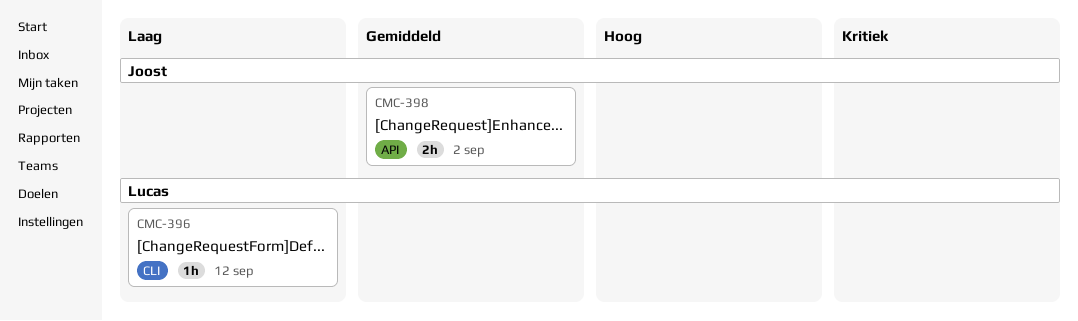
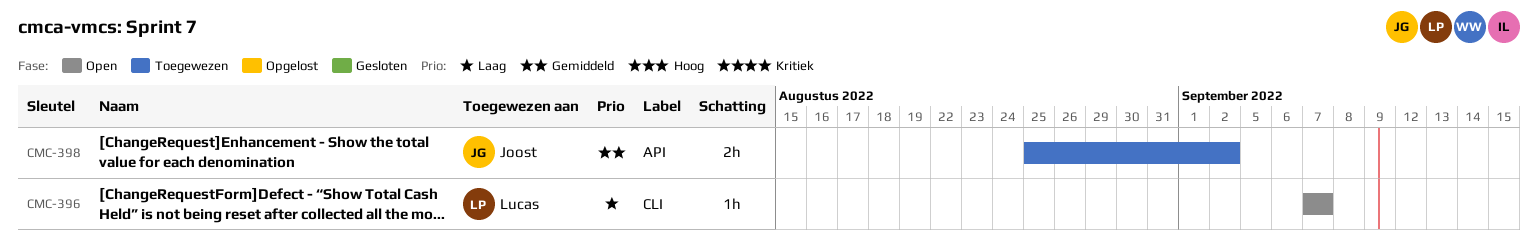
CMC-396, due: Sep 12 -> Sep 7

